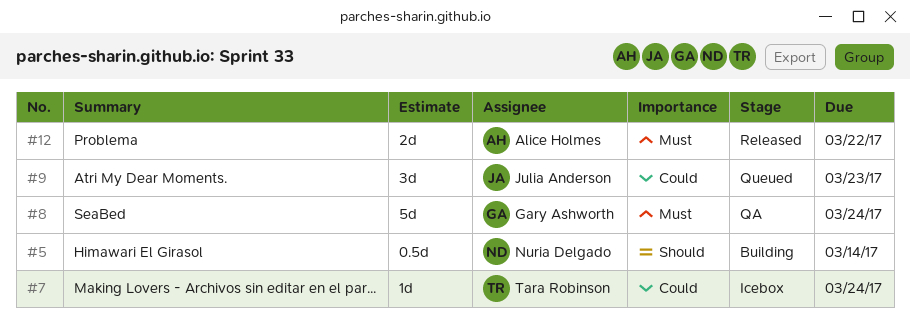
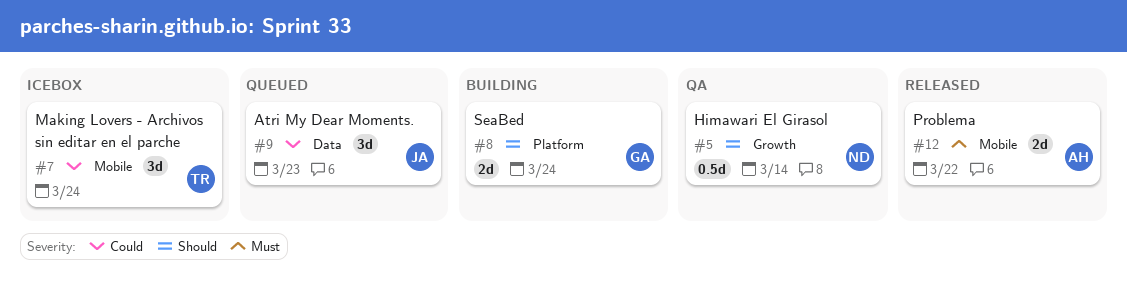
#5, status: Building -> QA
#7, estimate: 1d -> 3d
#8, status: QA -> Building
#8, priority: Must -> Should
#8, estimate: 5d -> 2d

